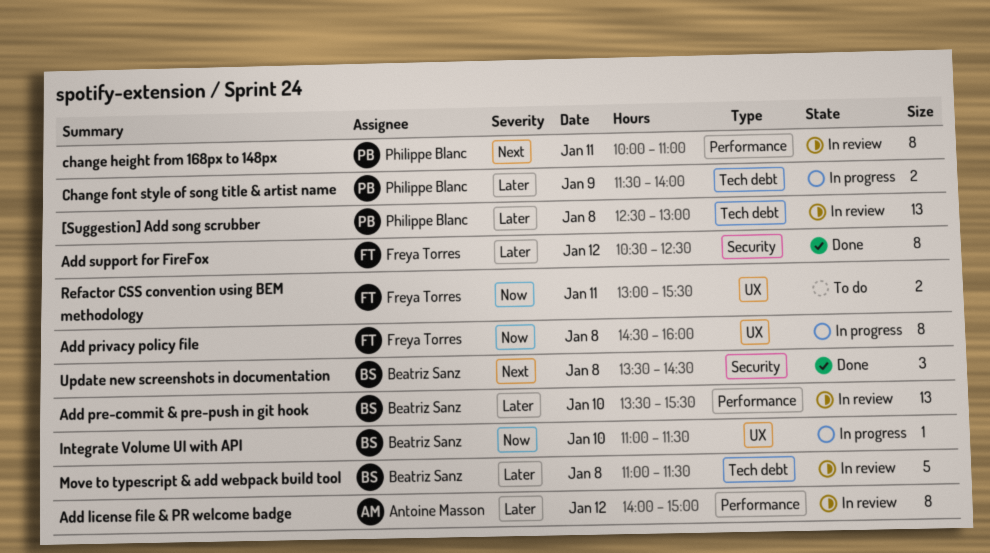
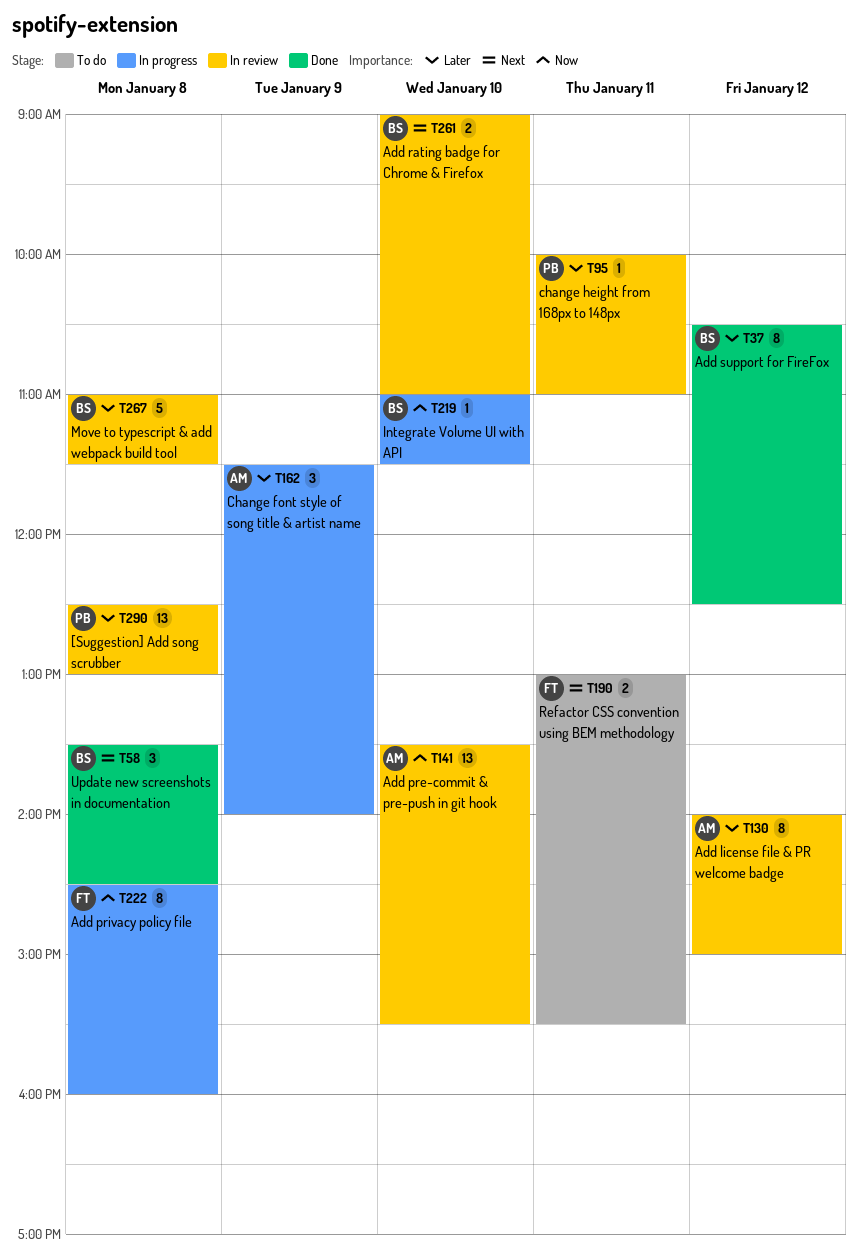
Add pre-commit & pre-push in git hook, owner: Beatriz Sanz -> Antoine Masson
Add pre-commit & pre-push in git hook, priority: Later -> Now
Add rating badge for Chrome & Firefox: none -> present
Add support for FireFox, owner: Freya Torres -> Beatriz Sanz
Change font style of song title & artist name, owner: Philippe Blanc -> Antoine Masson
Change font style of song title & artist name, estimate: 2 -> 3
change height from 168px to 148px, priority: Next -> Later
change height from 168px to 148px, estimate: 8 -> 1
Refactor CSS convention using BEM methodology, priority: Now -> Next

